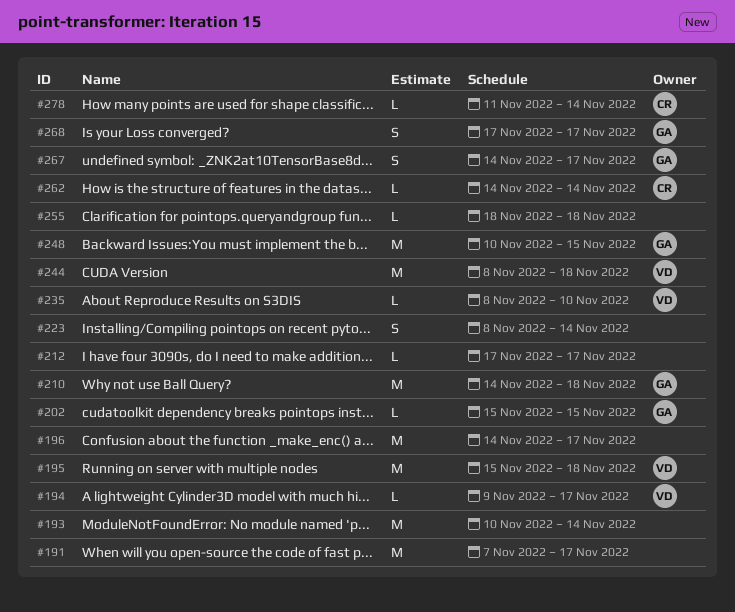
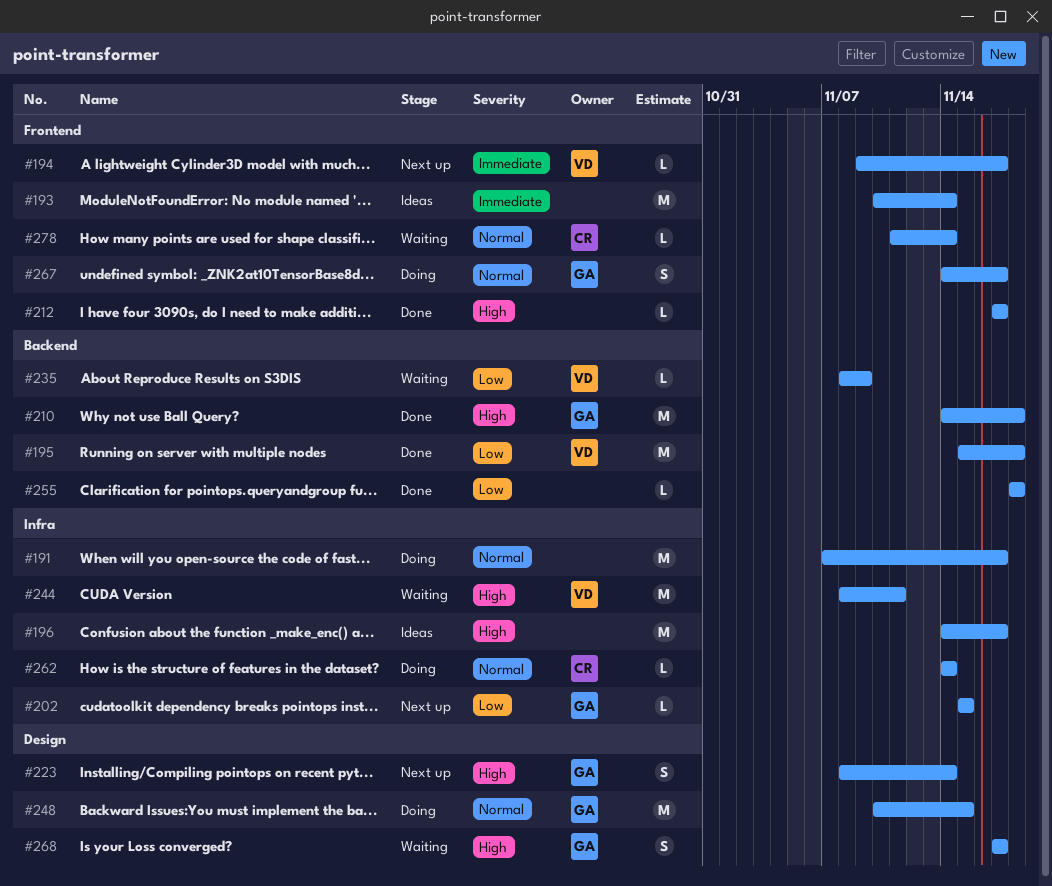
#223, owner: none -> GA
#235, due: Nov 10 -> Nov 9
#244, due: Nov 18 -> Nov 11

